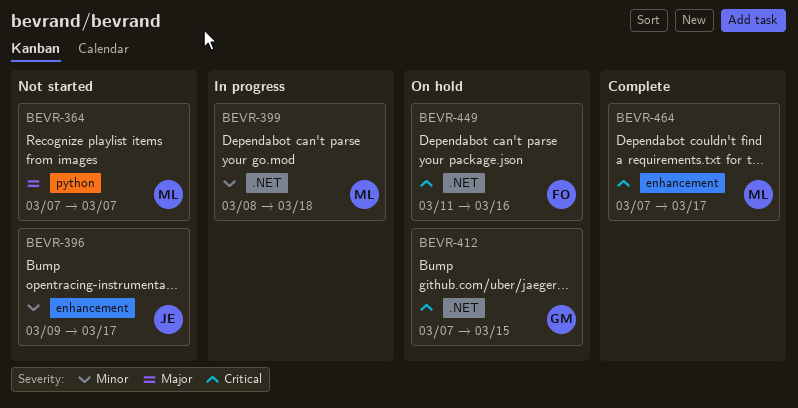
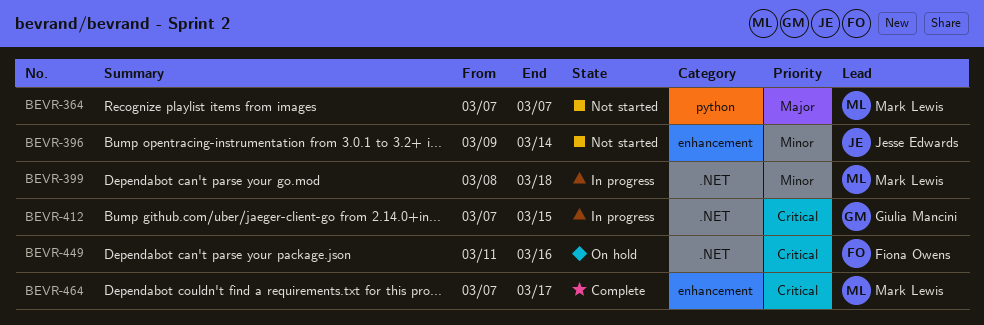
BEVR-396, due: Mar 17 -> Mar 14
BEVR-412, status: On hold -> In progress

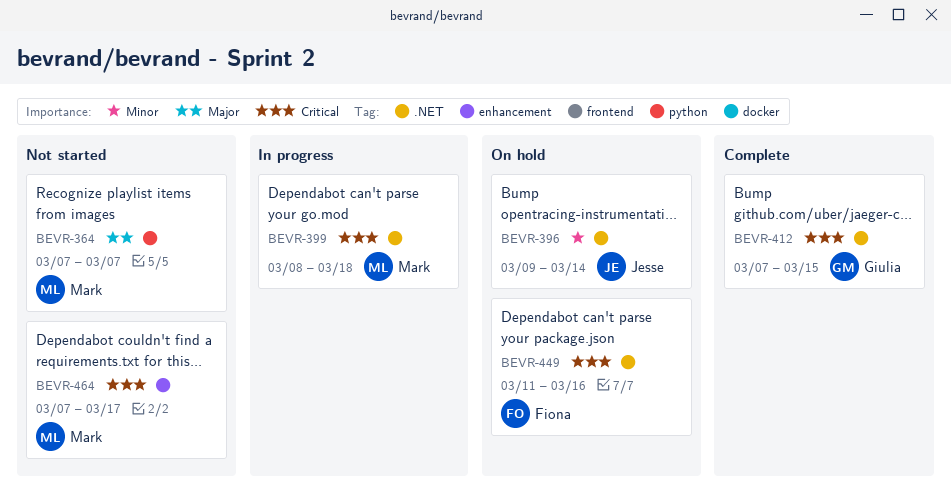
BEVR-396, status: Not started -> On hold
BEVR-396, label: enhancement -> .NET
BEVR-399, priority: Minor -> Critical
BEVR-412, status: In progress -> Complete
BEVR-464, status: Complete -> Not started

